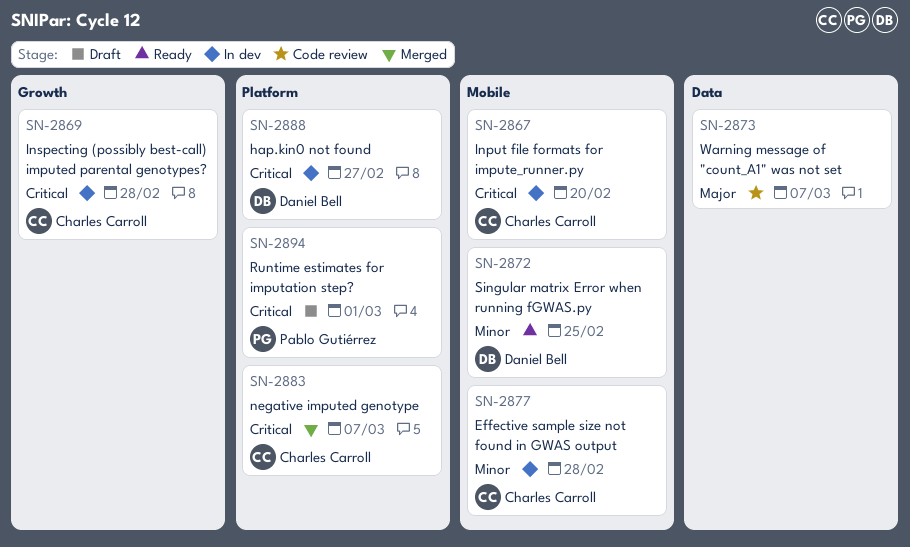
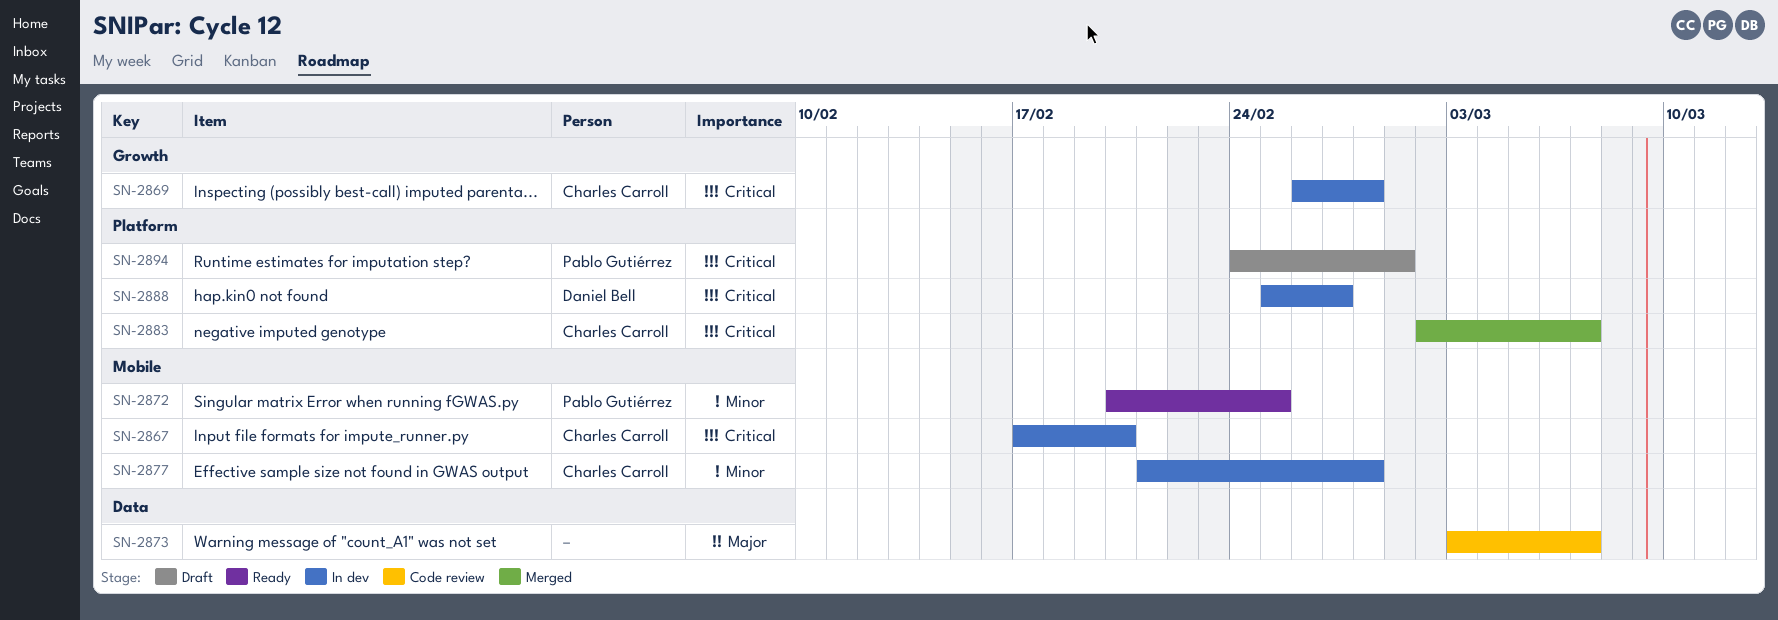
SN-2872, owner: Daniel Bell -> Pablo Gutiérrez

